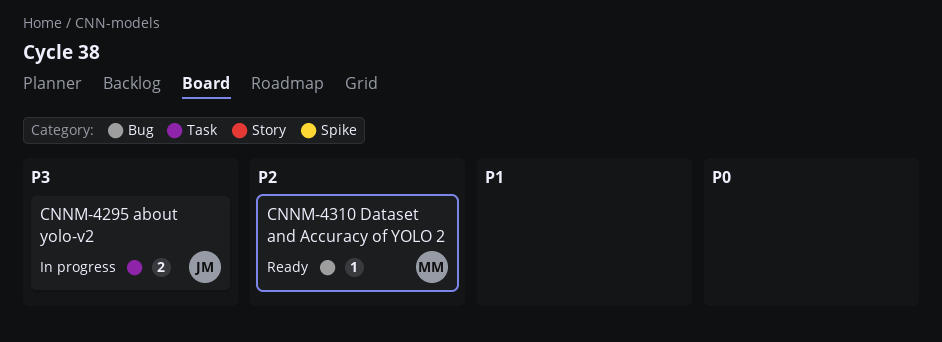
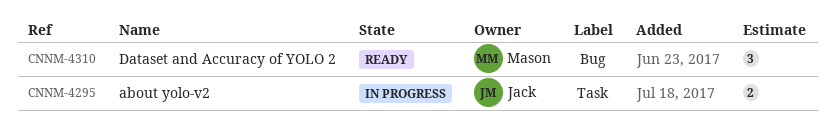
CNNM-4310, estimate: 1 -> 3

